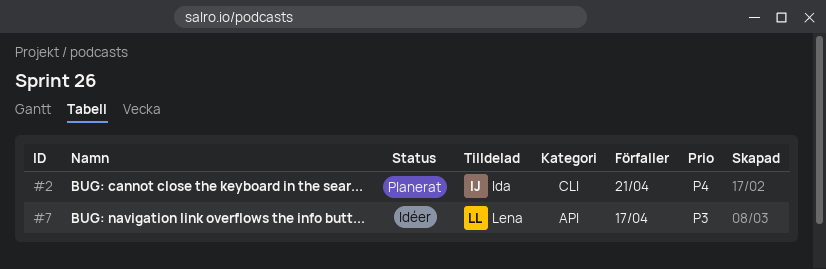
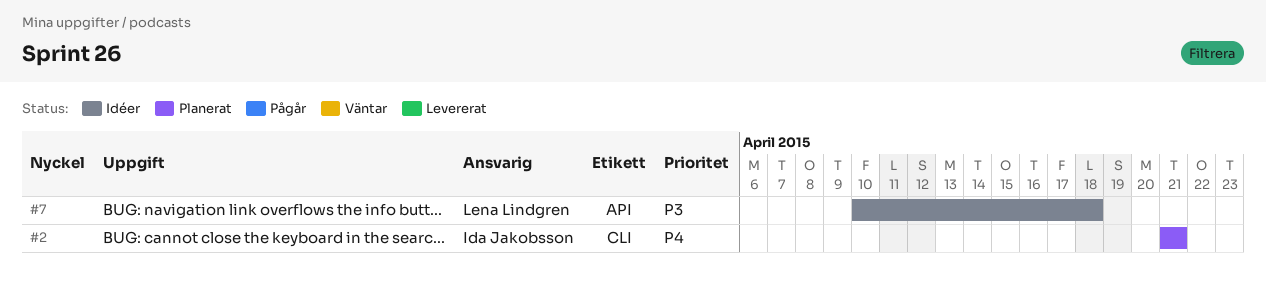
#7, due: Apr 17 -> Apr 18

